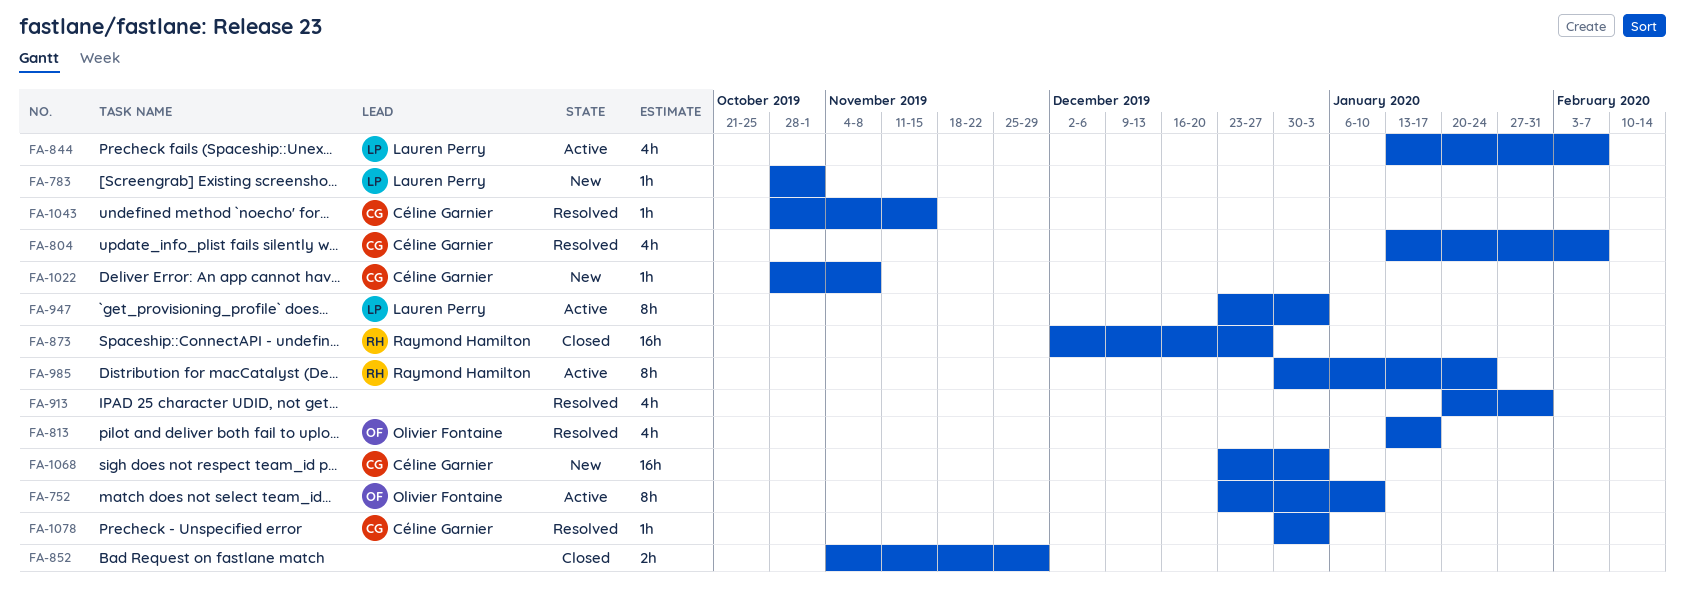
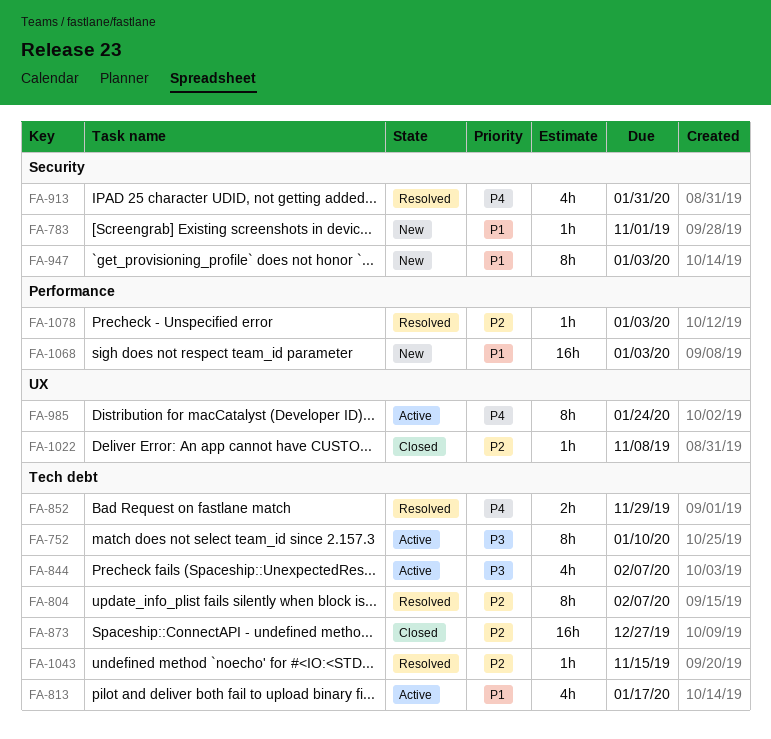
FA-804, estimate: 4h -> 8h
FA-813, status: Resolved -> Active
FA-852, status: Closed -> Resolved
FA-947, status: Active -> New
FA-1022, status: New -> Closed

